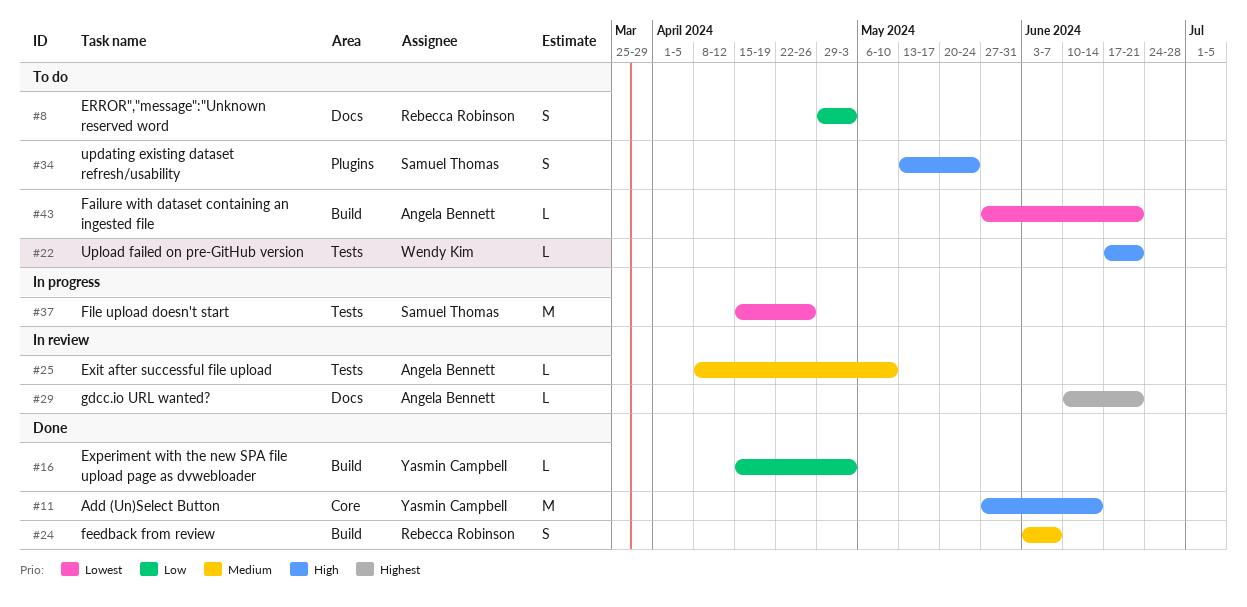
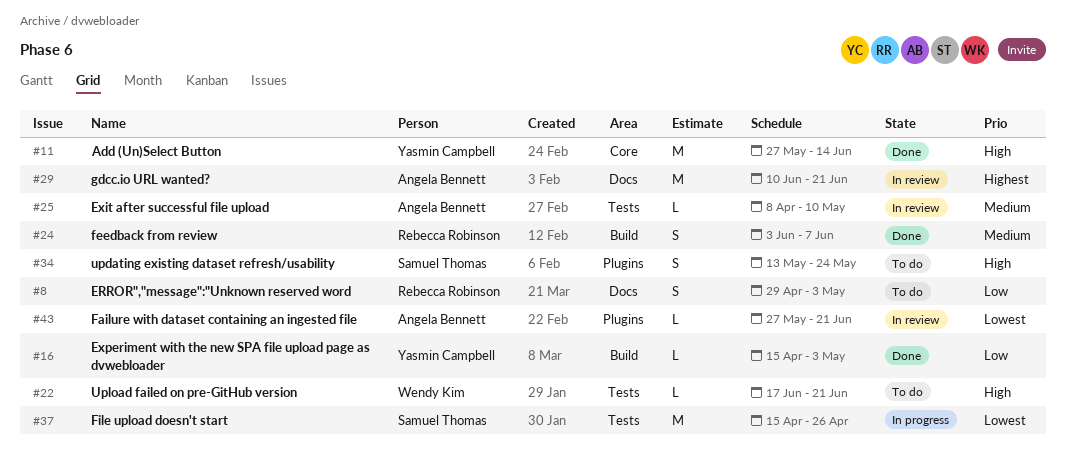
#29, estimate: L -> M
#43, status: To do -> In review
#43, label: Build -> Plugins

